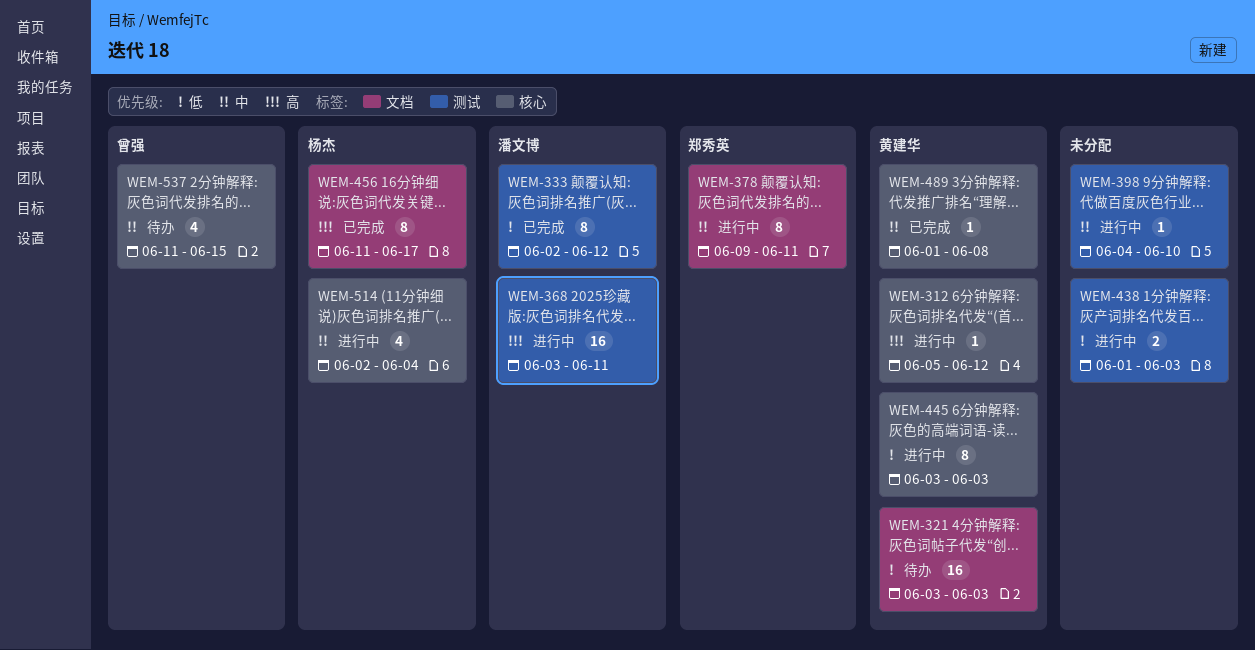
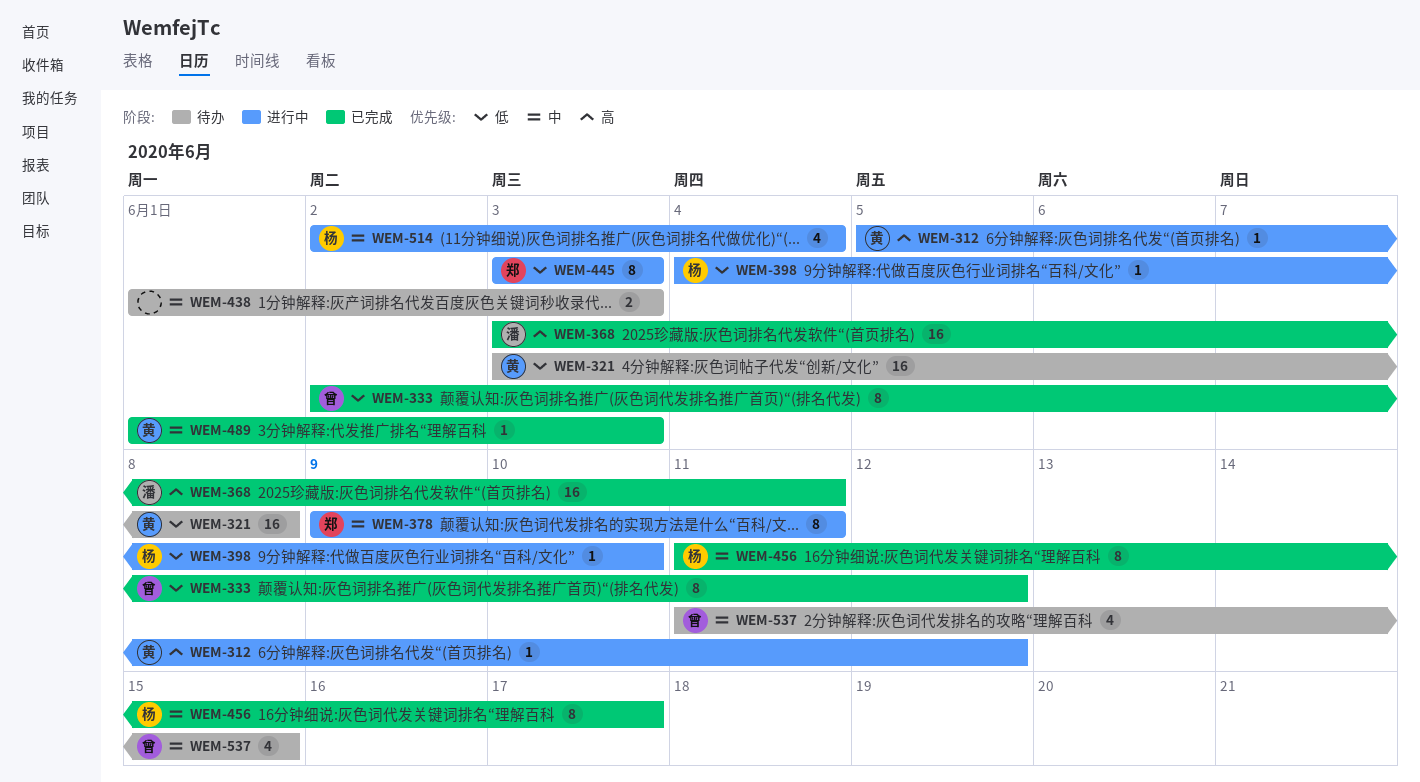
WEM-321, due: Jun 3 -> Jun 8
WEM-333, owner: 潘文博 -> 曾强
WEM-368, status: 进行中 -> 已完成
WEM-398, owner: none -> 杨杰
WEM-398, priority: 中 -> 低
WEM-438, status: 进行中 -> 待办
WEM-438, priority: 低 -> 中
WEM-445, owner: 黄建华 -> 郑秀英
WEM-456, priority: 高 -> 中
WEM-489, due: Jun 8 -> Jun 3

